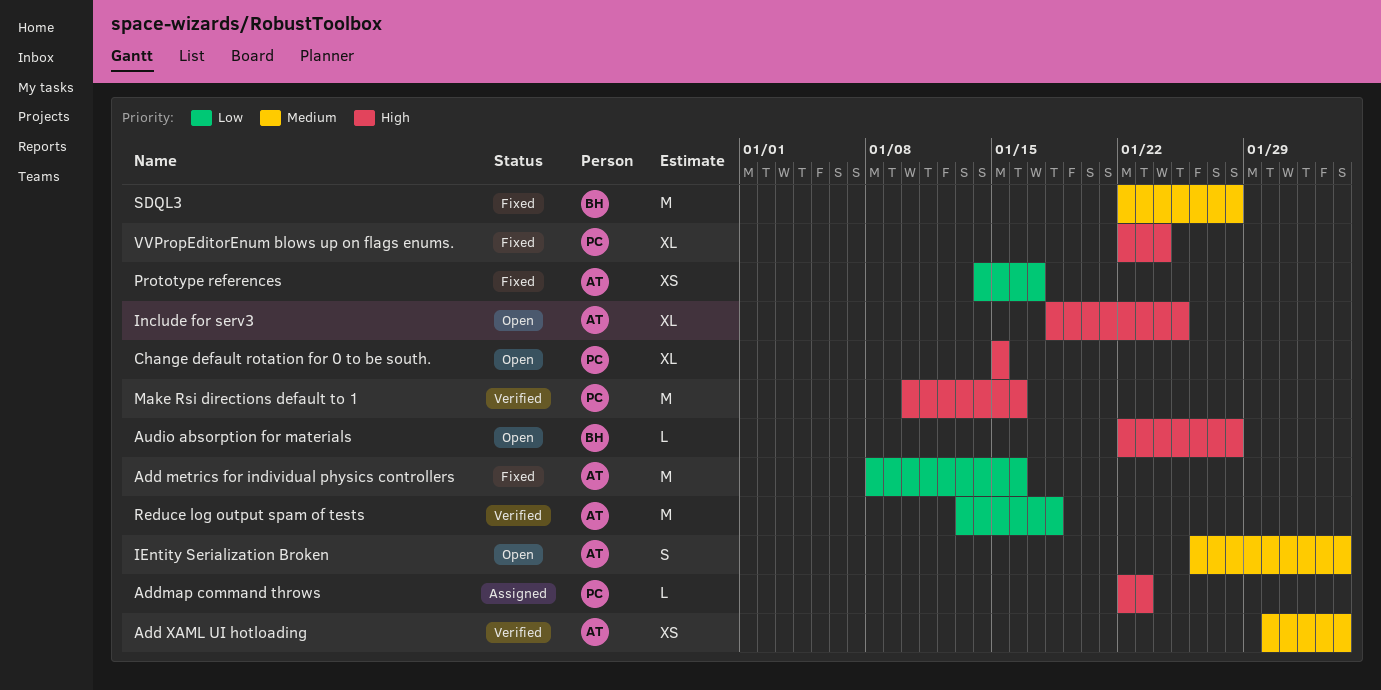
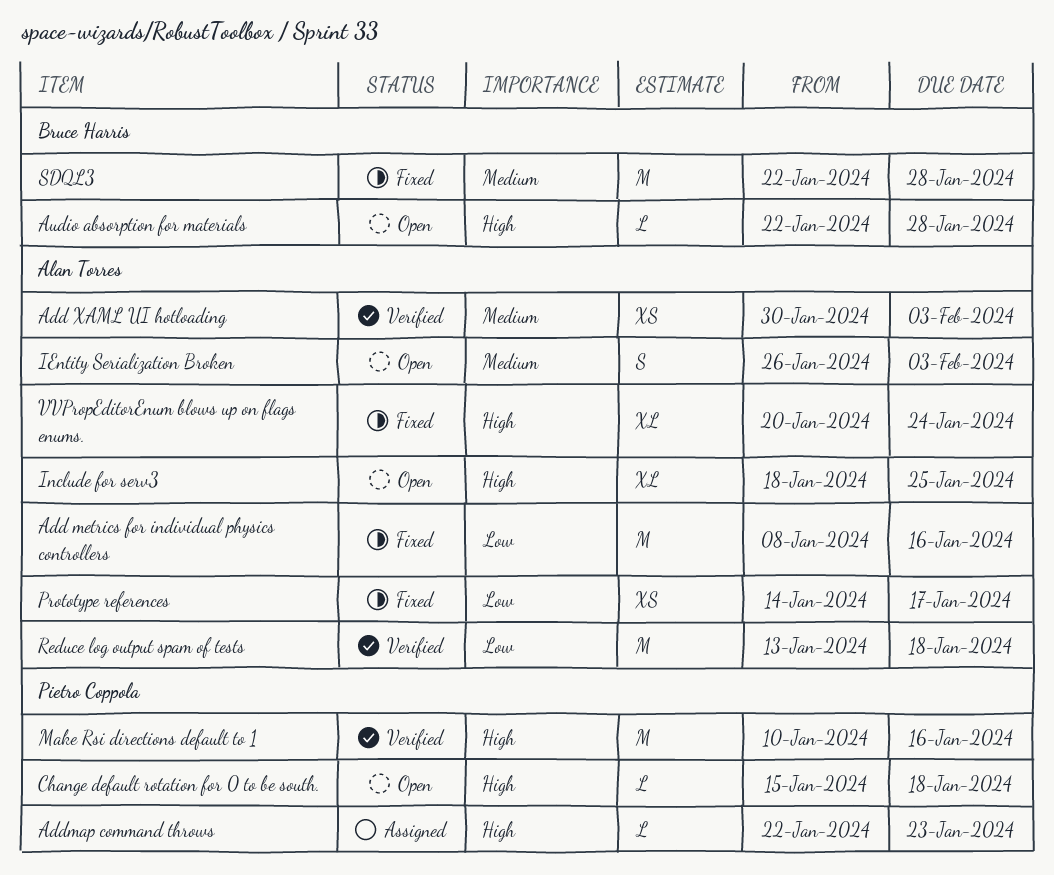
Change default rotation for 0 to be south., estimate: XL -> L
Change default rotation for 0 to be south., due: Jan 15 -> Jan 18
VVPropEditorEnum blows up on flags enums., owner: Pietro Coppola -> Alan Torres
VVPropEditorEnum blows up on flags enums., start: Jan 22 -> Jan 20

